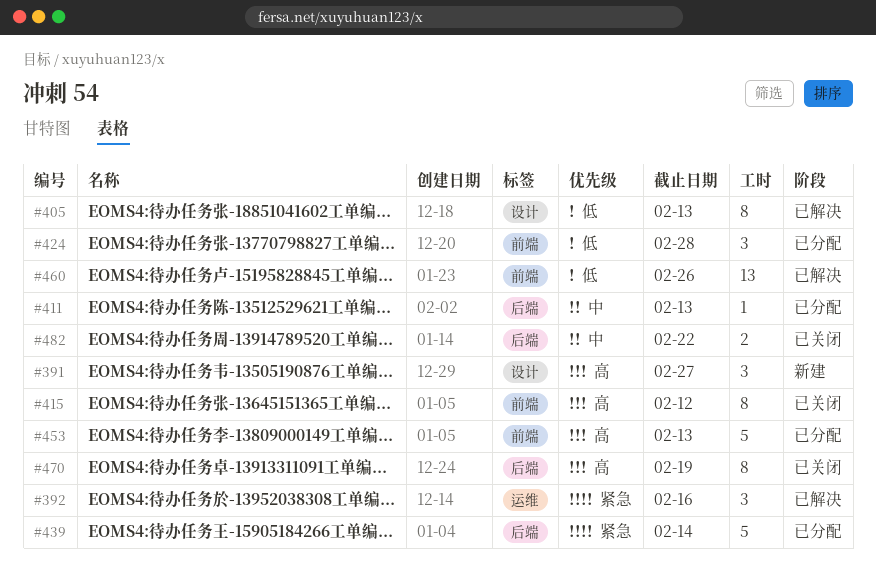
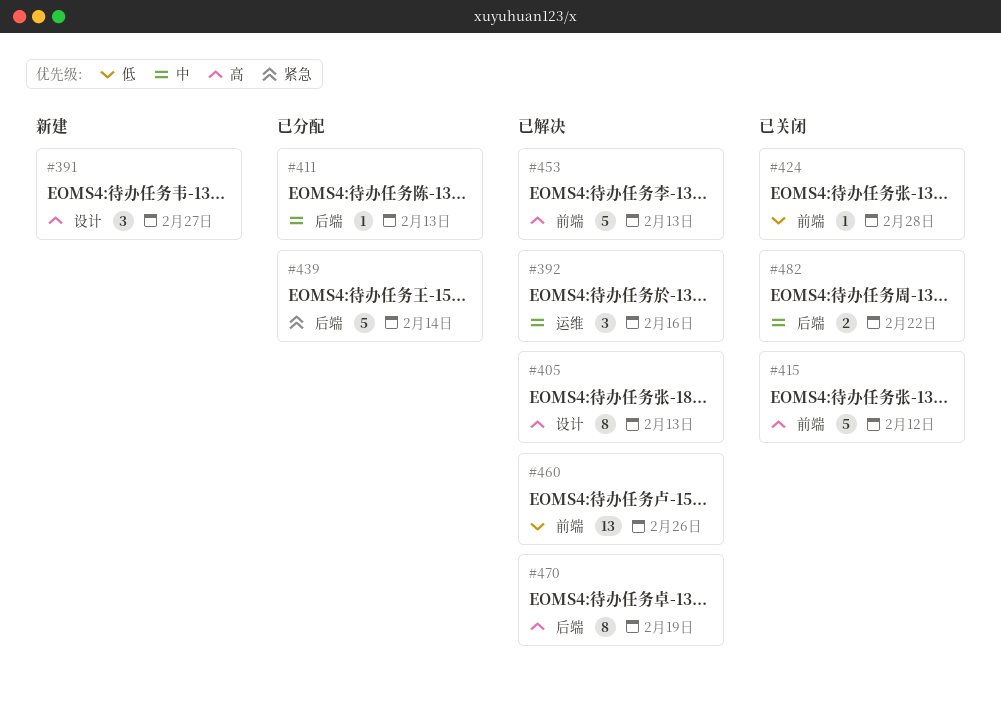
#392, priority: 紧急 -> 中
#405, priority: 低 -> 高
#415, estimate: 8 -> 5
#424, status: 已分配 -> 已关闭
#424, estimate: 3 -> 1
#453, status: 已分配 -> 已解决
#470, status: 已关闭 -> 已解决

